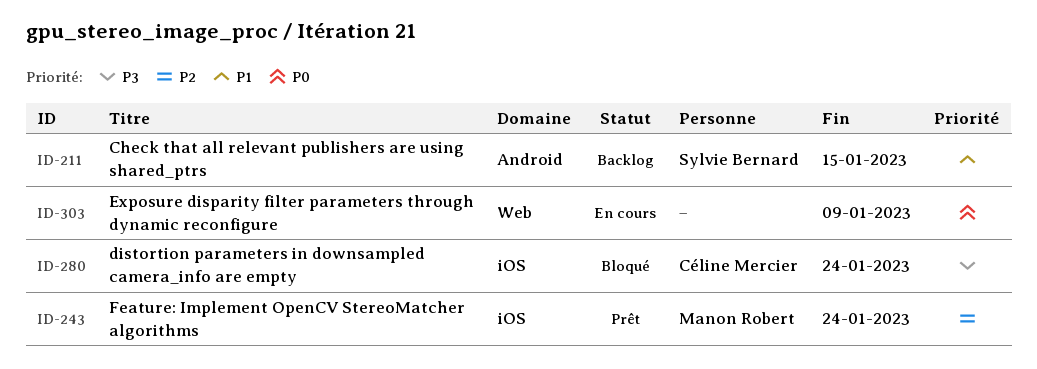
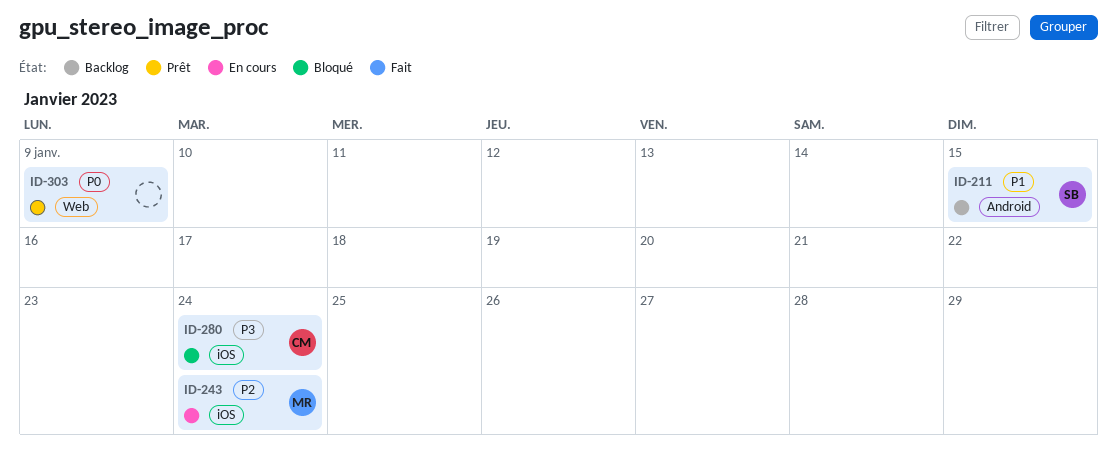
ID-243, status: Prêt -> En cours
ID-303, status: En cours -> Prêt

